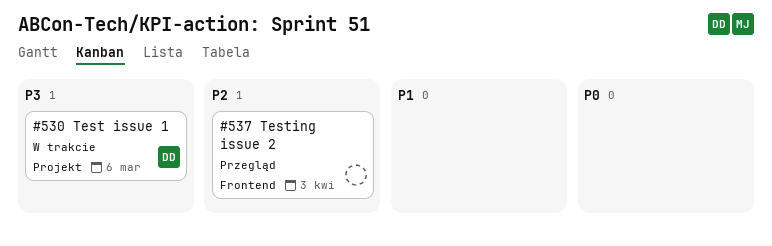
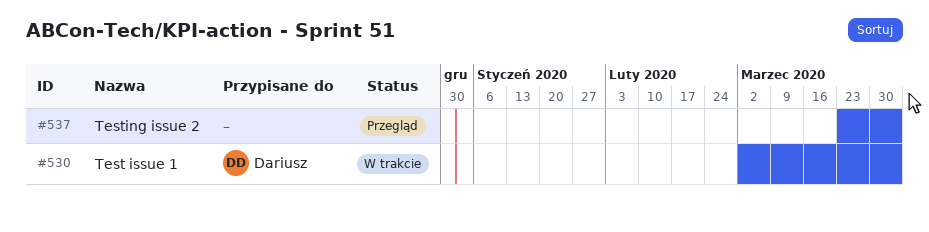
#530, due: Mar 6 -> Apr 3

